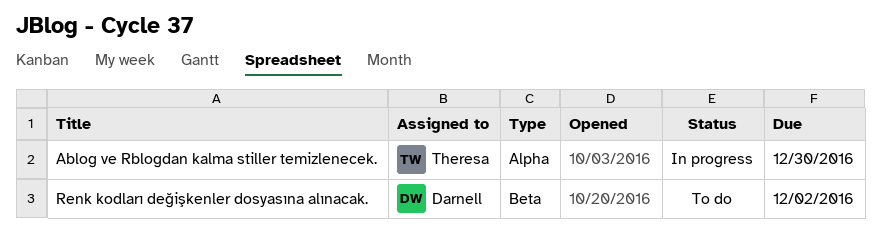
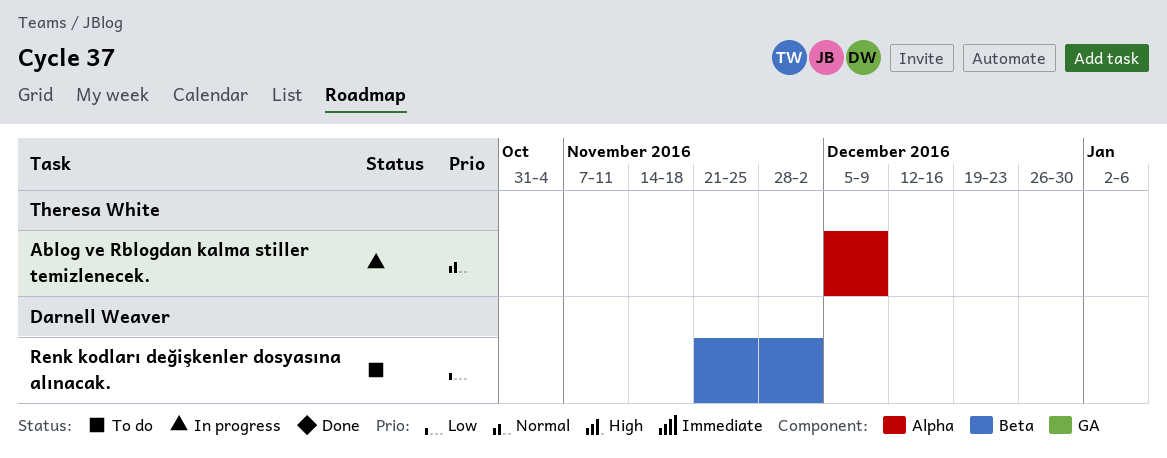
Ablog ve Rblogdan kalma stiller temizlenecek., due: Dec 30 -> Dec 9

